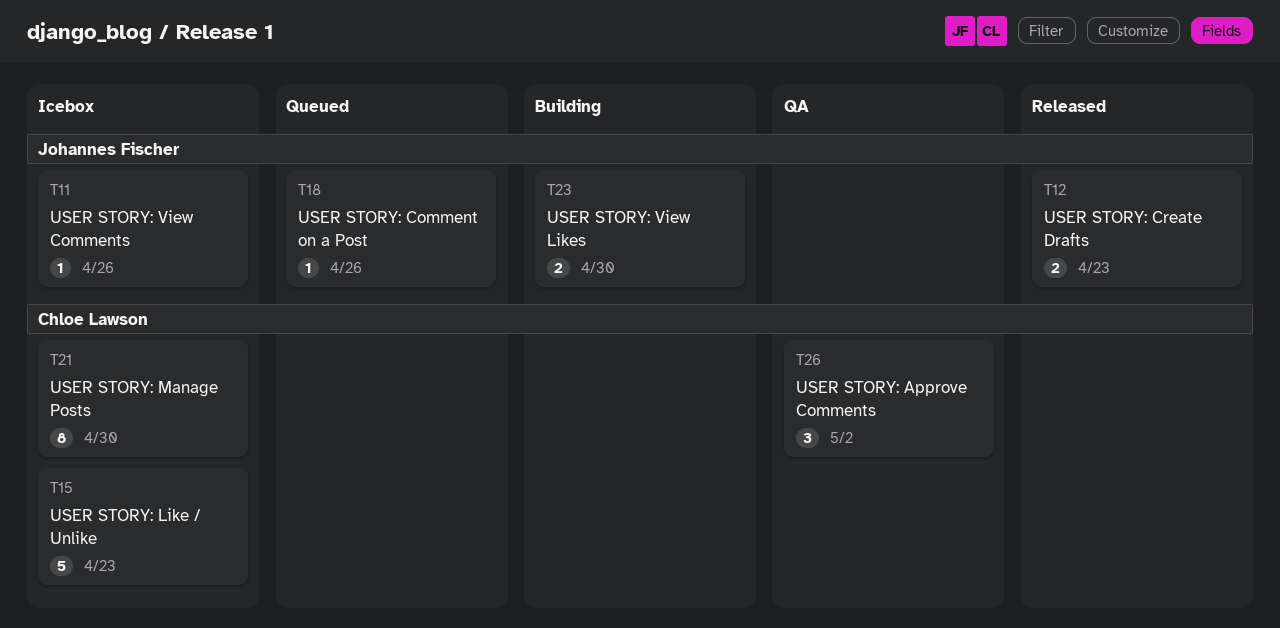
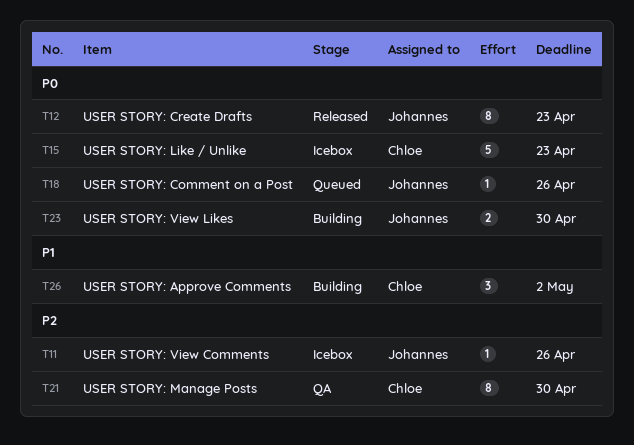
T12, estimate: 2 -> 8
T21, status: Icebox -> QA
T26, status: QA -> Building

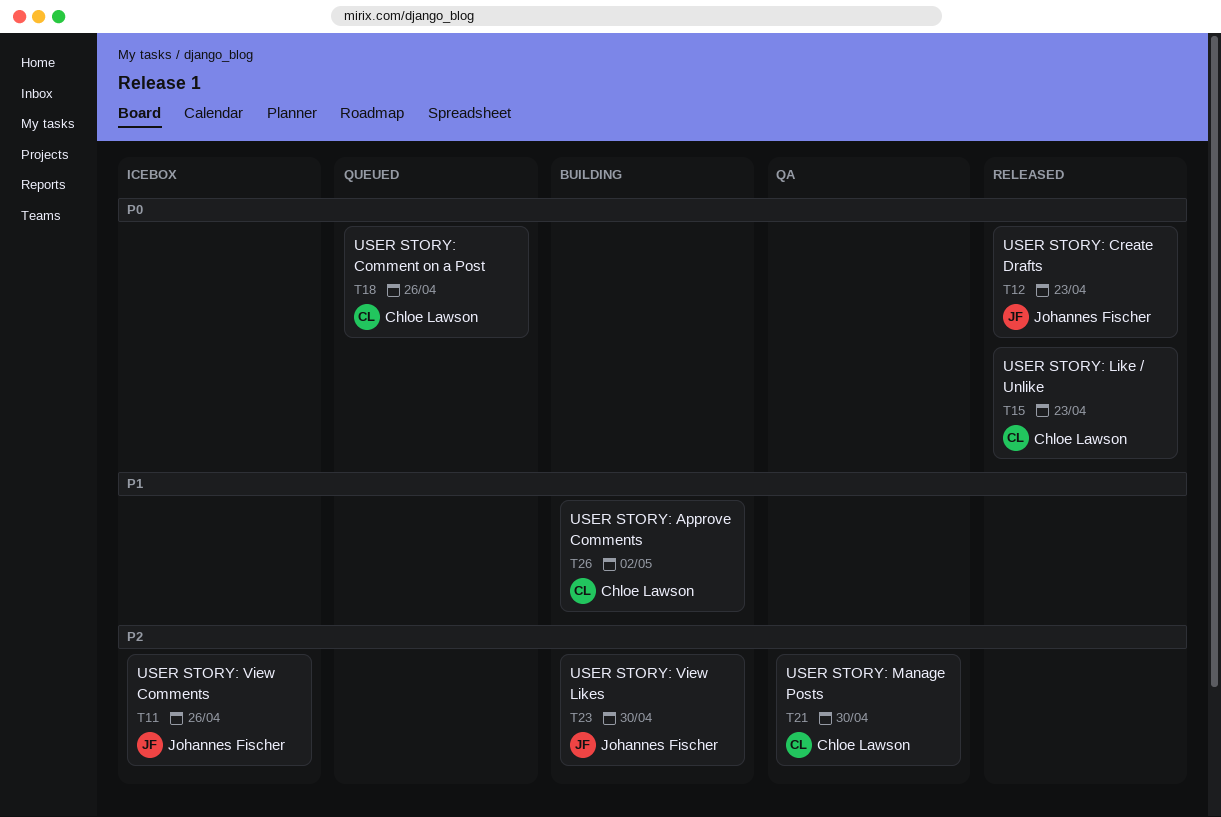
T15, status: Icebox -> Released
T18, owner: Johannes Fischer -> Chloe Lawson
T23, priority: P0 -> P2

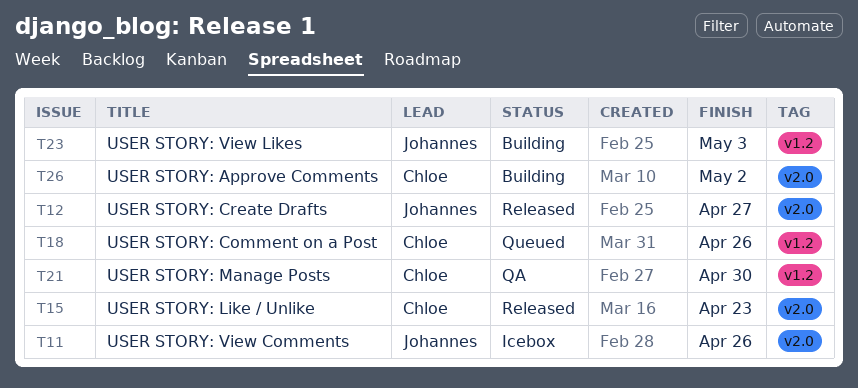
T12, due: Apr 23 -> Apr 27
T23, due: Apr 30 -> May 3

